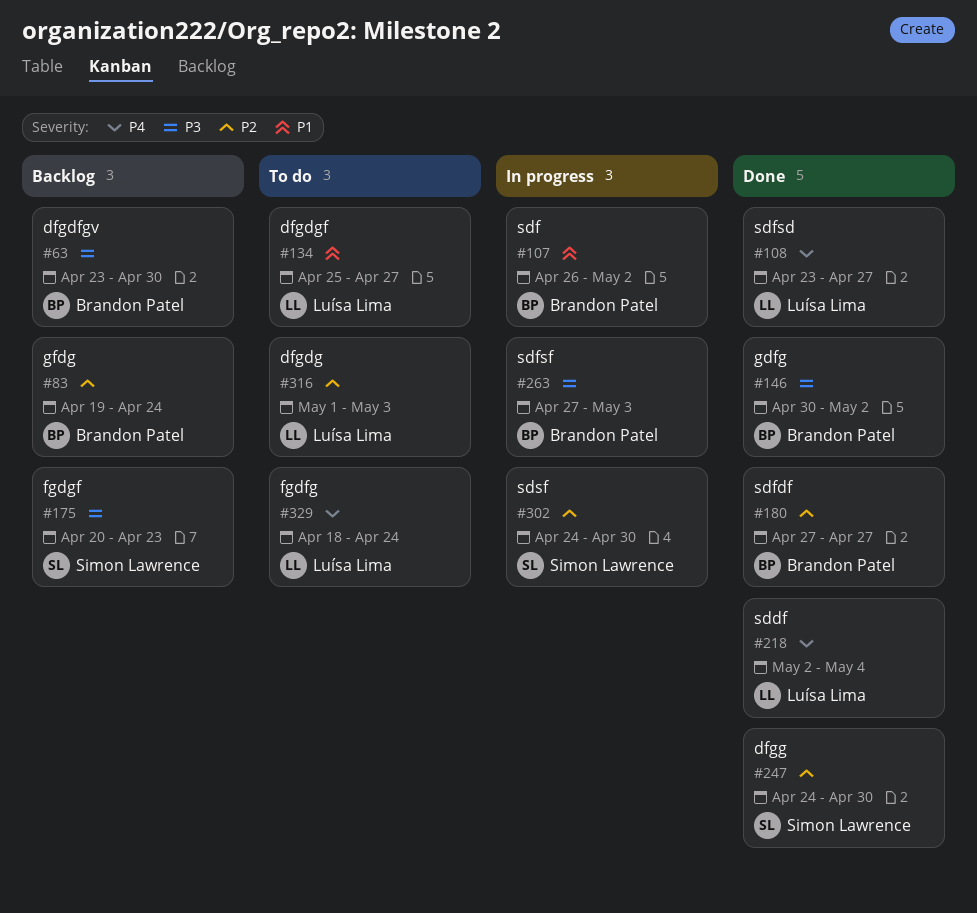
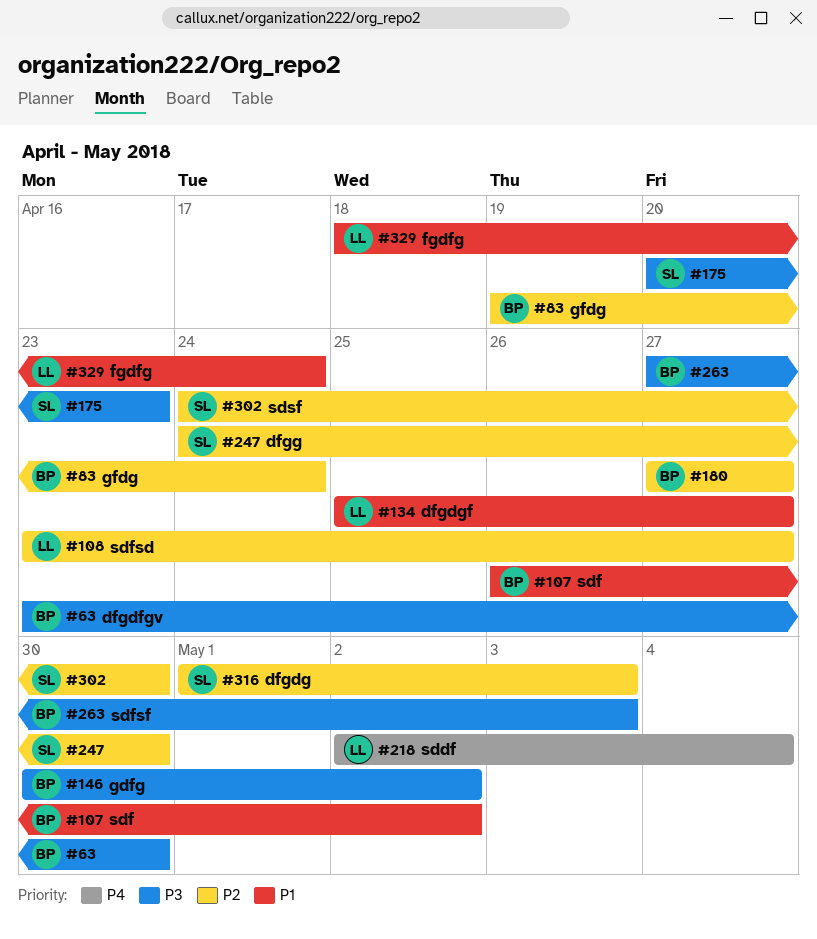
#108, priority: P4 -> P2
#316, owner: Luísa Lima -> Simon Lawrence
#329, priority: P4 -> P1

